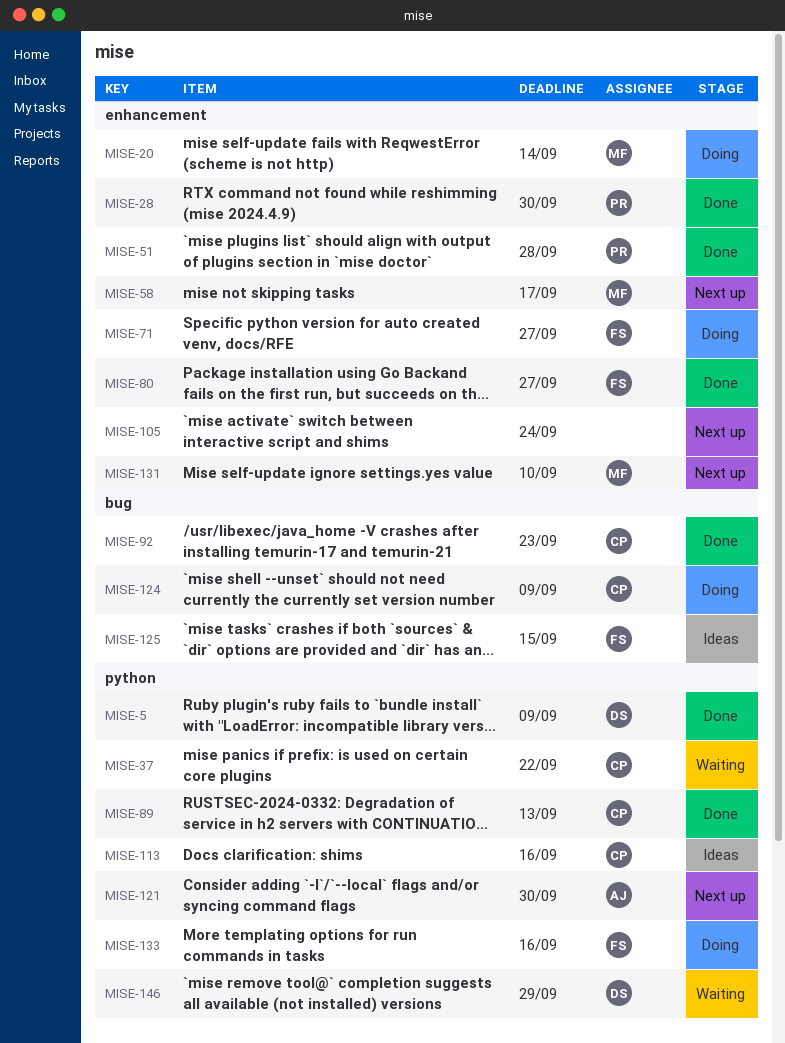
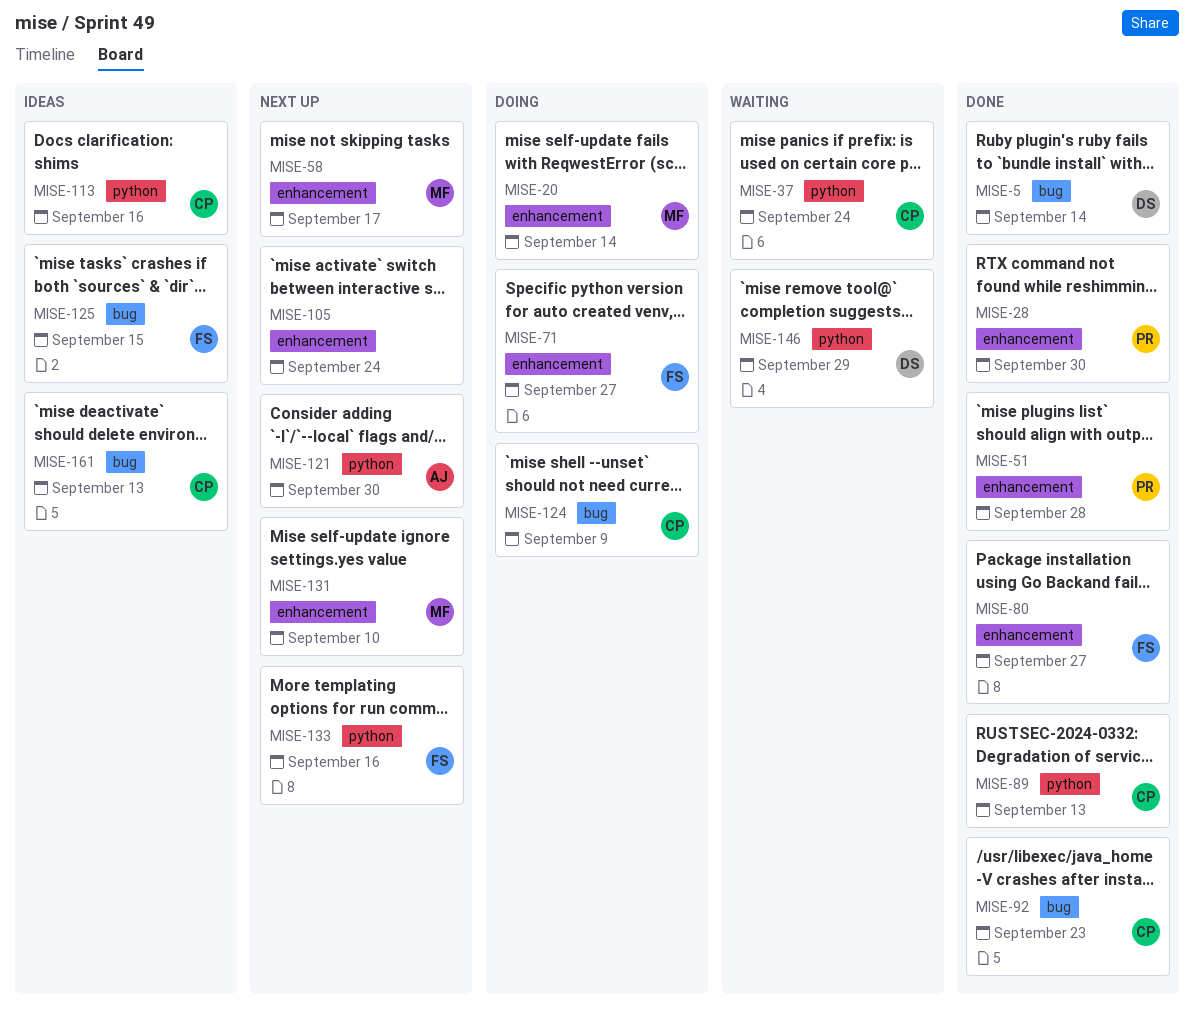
MISE-5, label: python -> bug
MISE-5, due: Sep 9 -> Sep 14
MISE-37, due: Sep 22 -> Sep 24
MISE-133, status: Doing -> Next up
MISE-161: none -> present

